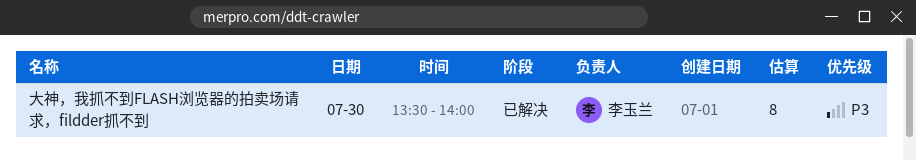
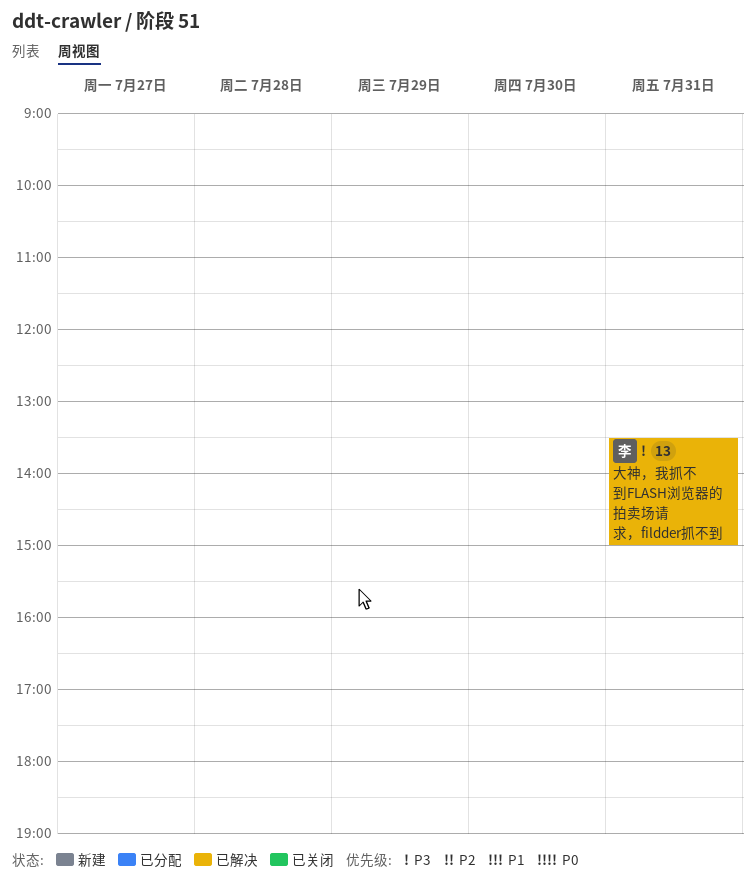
大神，我抓不到FLASH浏览器的拍卖场请求，fildder抓不到, estimate: 8 -> 13
大神，我抓不到FLASH浏览器的拍卖场请求，fildder抓不到, day: Jul 30 -> Jul 31
大神，我抓不到FLASH浏览器的拍卖场请求，fildder抓不到, ends: 14:00 -> 15:00

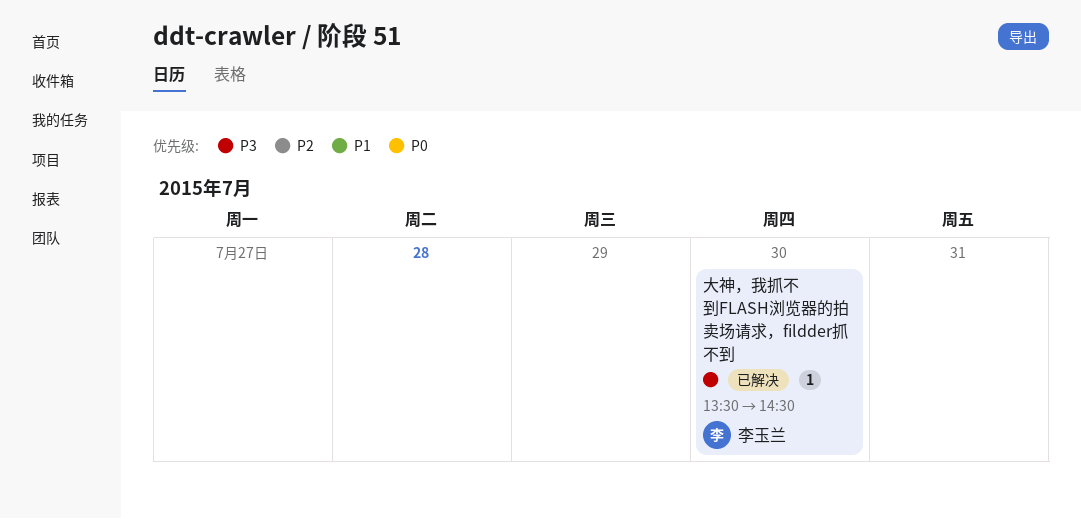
大神，我抓不到FLASH浏览器的拍卖场请求，fildder抓不到, estimate: 13 -> 1
大神，我抓不到FLASH浏览器的拍卖场请求，fildder抓不到, day: Jul 31 -> Jul 30
大神，我抓不到FLASH浏览器的拍卖场请求，fildder抓不到, ends: 15:00 -> 14:30

